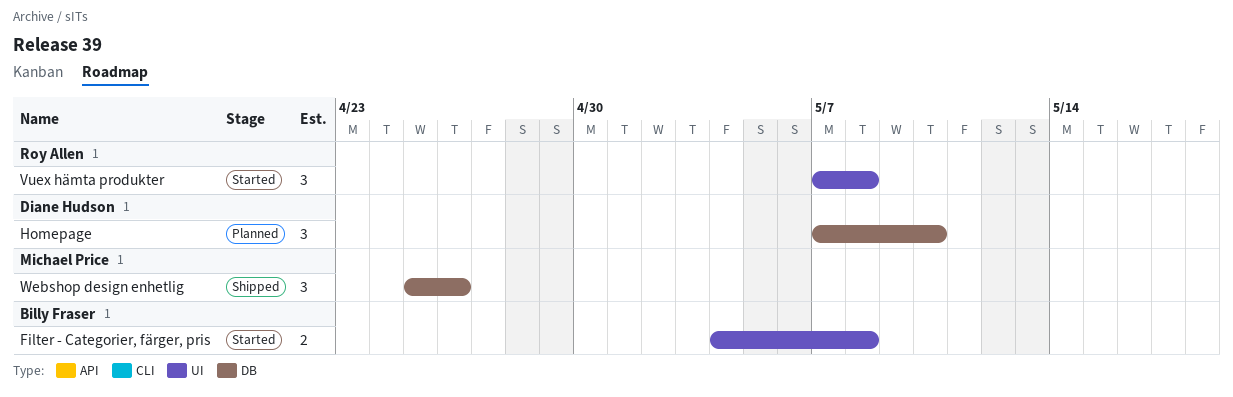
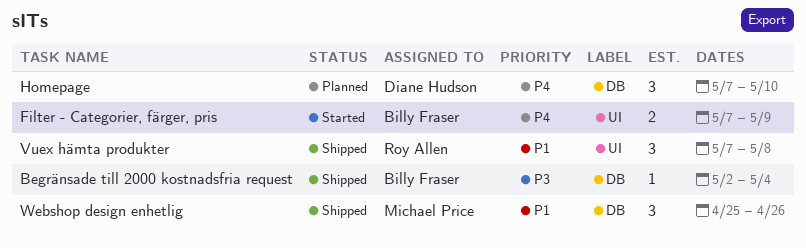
Begränsade till 2000 kostnadsfria request: none -> present
Filter - Categorier, färger, pris, start: May 4 -> May 7
Filter - Categorier, färger, pris, due: May 8 -> May 9
Vuex hämta produkter, status: Started -> Shipped

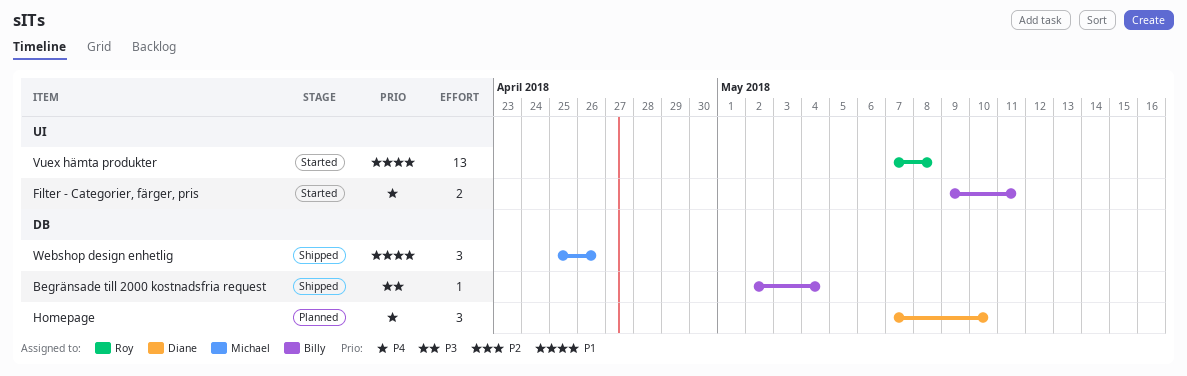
Filter - Categorier, färger, pris, start: May 7 -> May 9
Filter - Categorier, färger, pris, due: May 9 -> May 11
Vuex hämta produkter, status: Shipped -> Started
Vuex hämta produkter, estimate: 3 -> 13

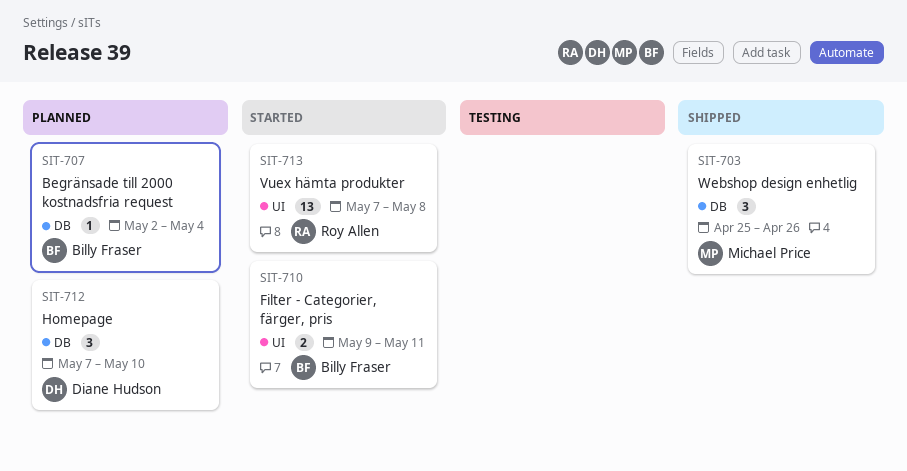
Begränsade till 2000 kostnadsfria request, status: Shipped -> Planned

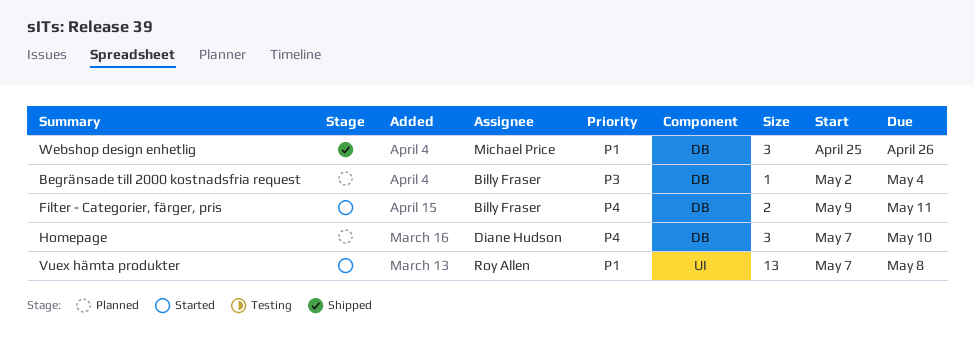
Filter - Categorier, färger, pris, label: UI -> DB

